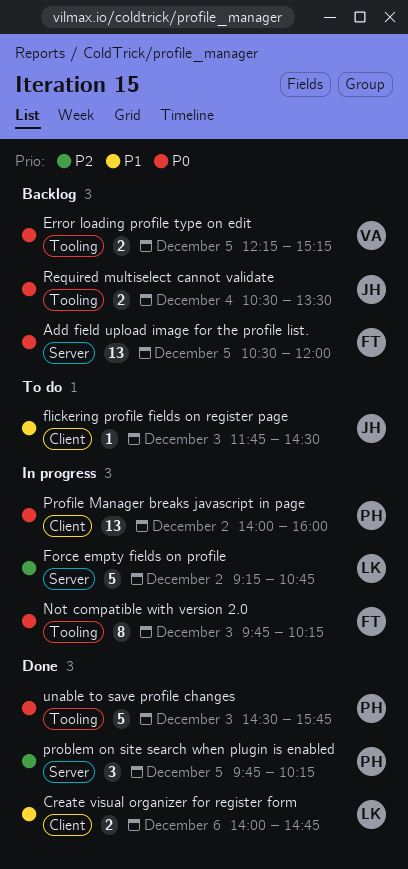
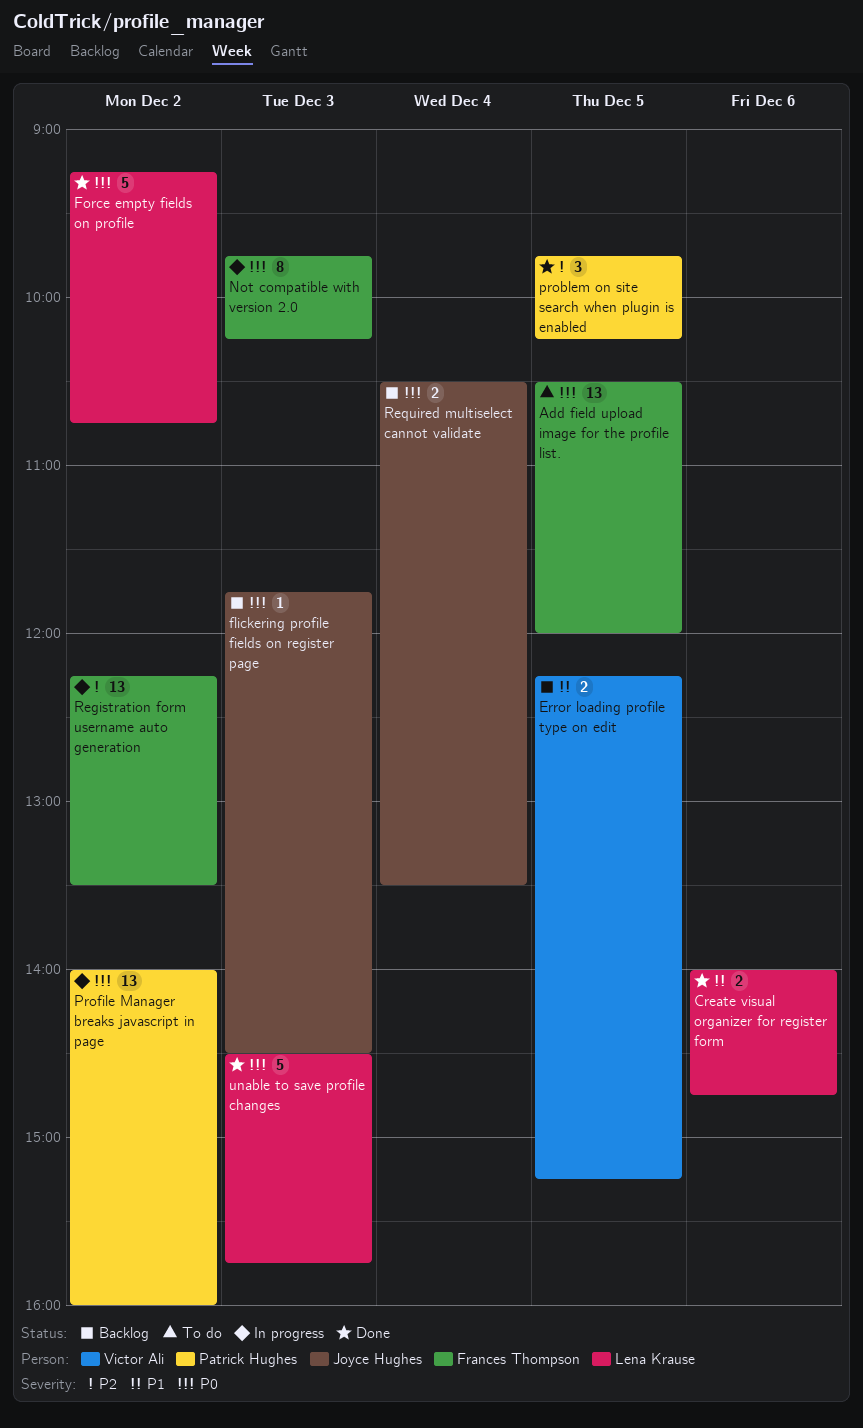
Add field upload image for the profile list., status: Backlog -> To do
Error loading profile type on edit, priority: P0 -> P1
flickering profile fields on register page, status: To do -> Backlog
flickering profile fields on register page, priority: P1 -> P0
Force empty fields on profile, status: In progress -> Done
Force empty fields on profile, priority: P2 -> P0
Registration form username auto generation: none -> present
unable to save profile changes, owner: Patrick Hughes -> Lena Krause

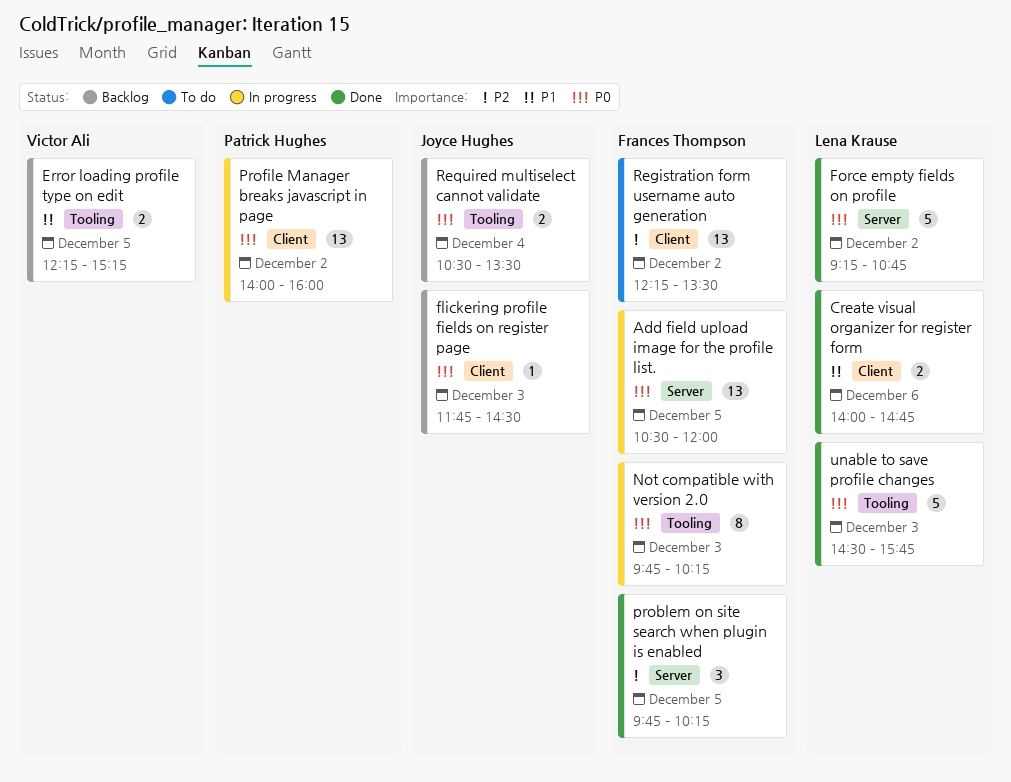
Add field upload image for the profile list., status: To do -> In progress
problem on site search when plugin is enabled, owner: Patrick Hughes -> Frances Thompson
Registration form username auto generation, status: In progress -> To do

